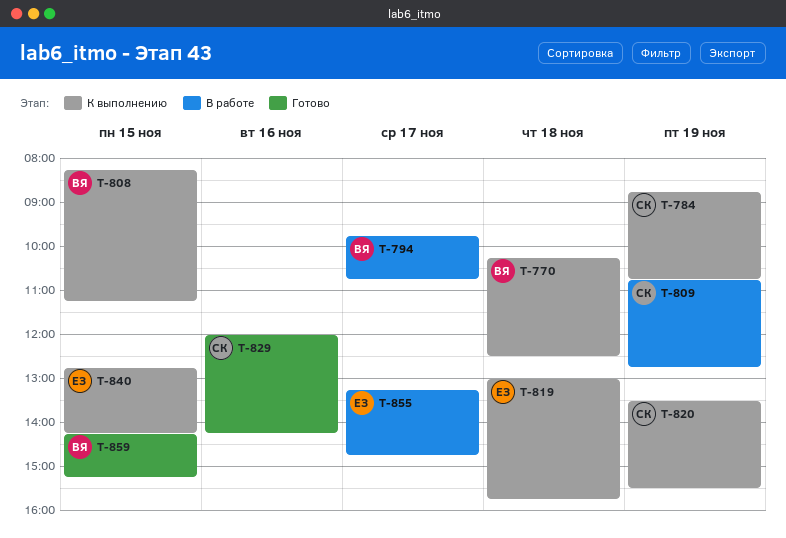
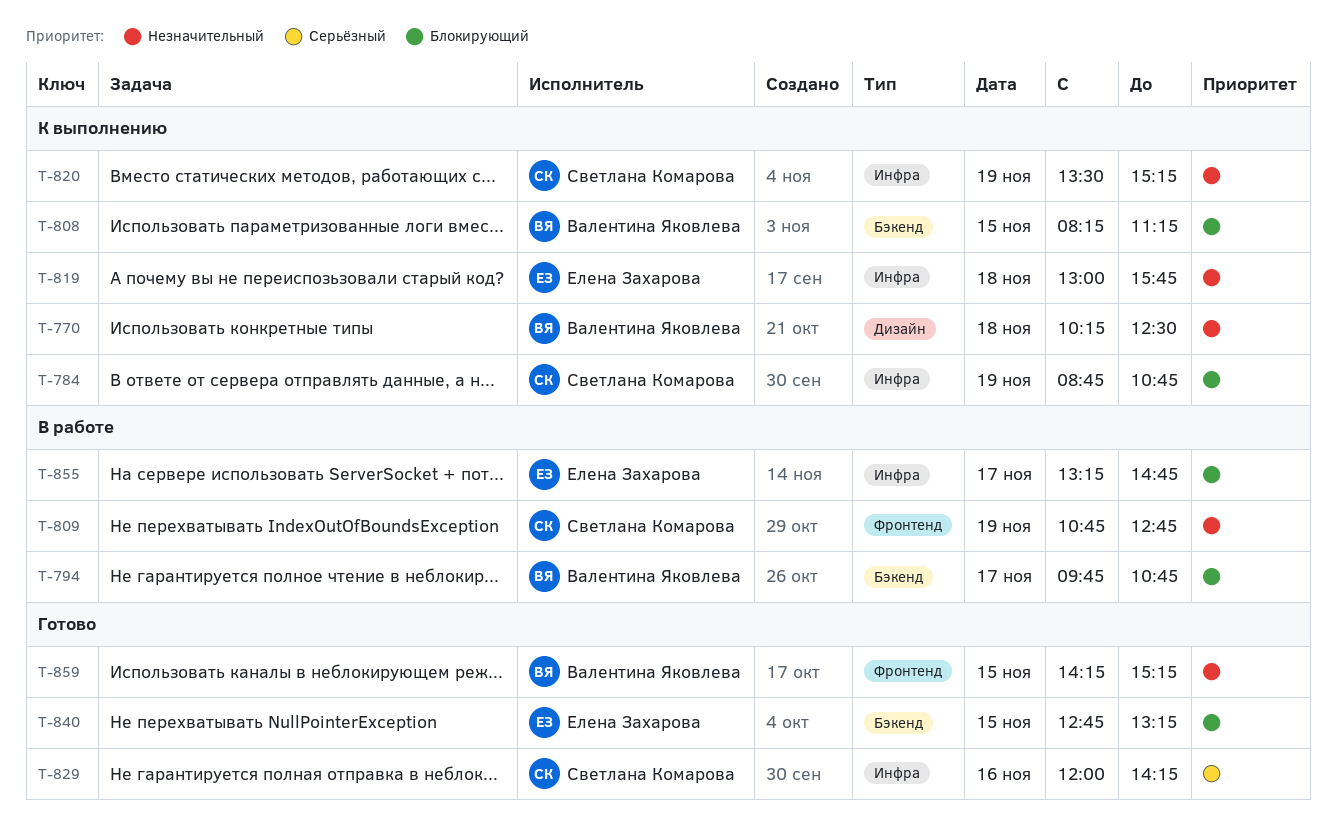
T-820, ends: 15:30 -> 15:15
T-840, status: К выполнению -> Готово
T-840, ends: 14:15 -> 13:15

